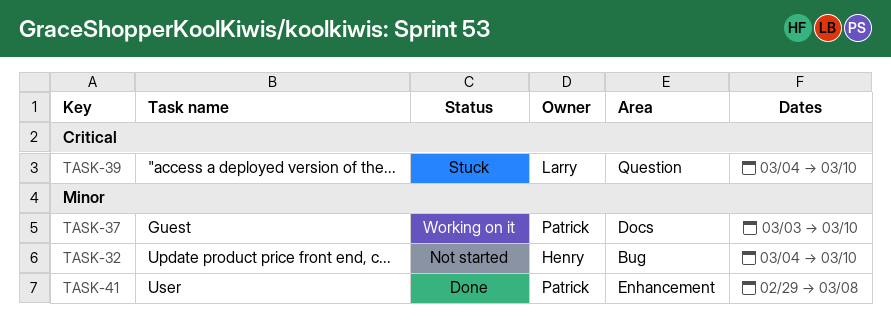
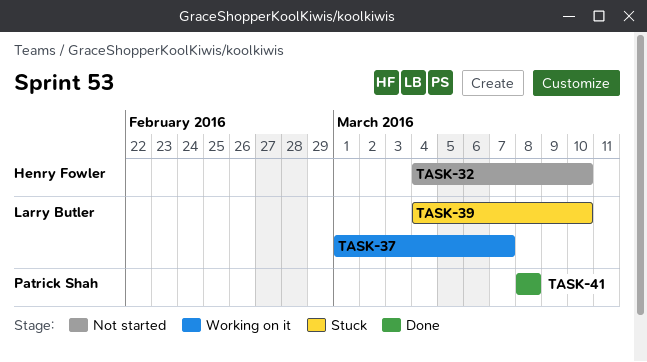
TASK-37, owner: Patrick Shah -> Larry Butler
TASK-37, start: Mar 3 -> Mar 1
TASK-37, due: Mar 10 -> Mar 7
TASK-41, start: Feb 29 -> Mar 8

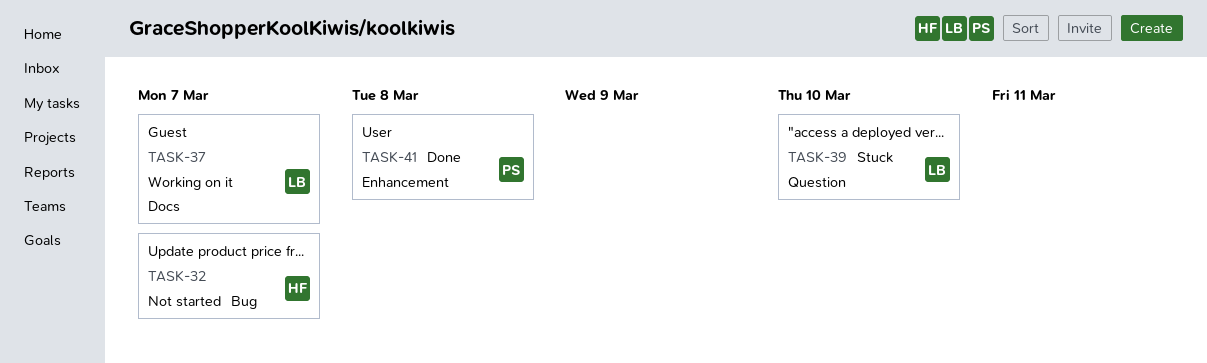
TASK-32, due: Mar 10 -> Mar 7

